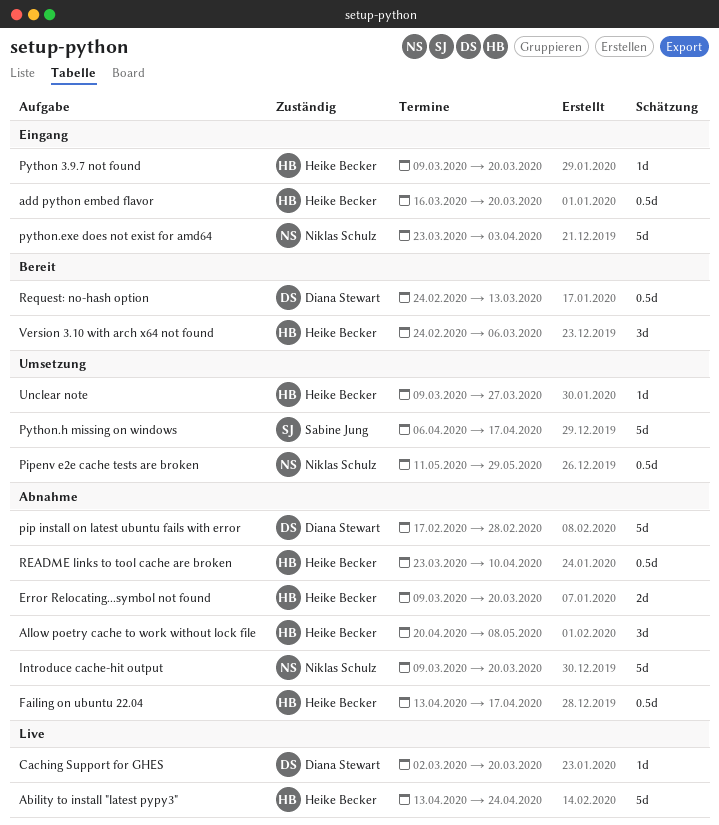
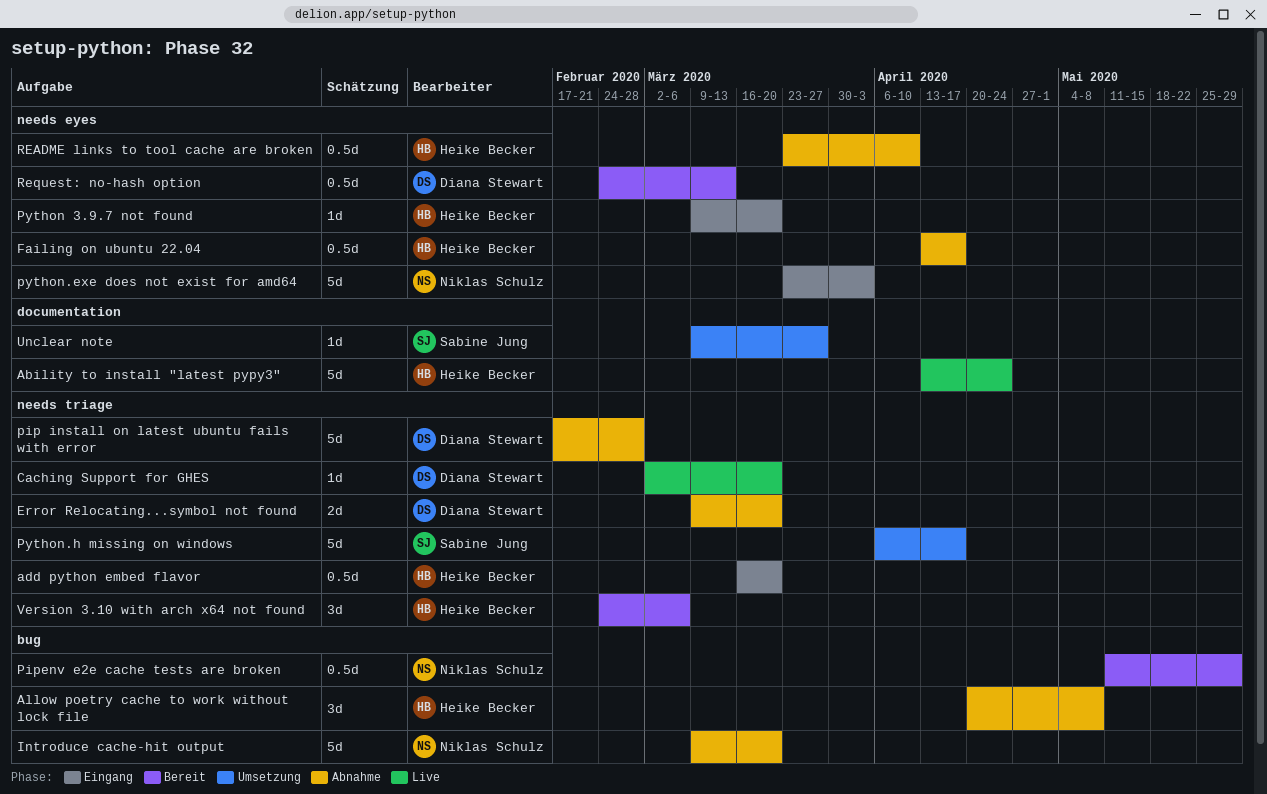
Error Relocating...symbol not found, owner: Heike Becker -> Diana Stewart
Pipenv e2e cache tests are broken, status: Umsetzung -> Bereit
Unclear note, owner: Heike Becker -> Sabine Jung

